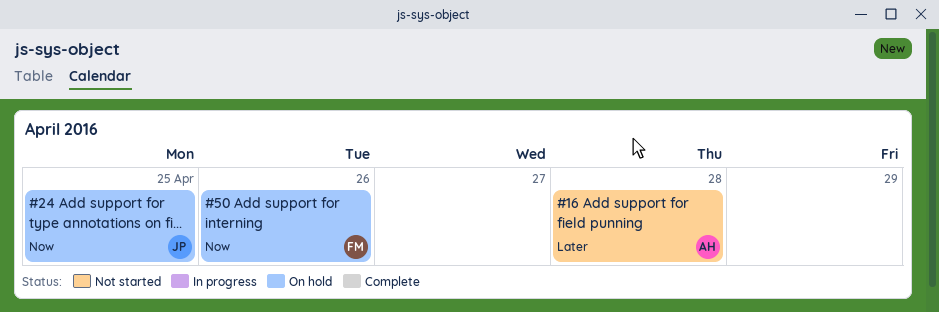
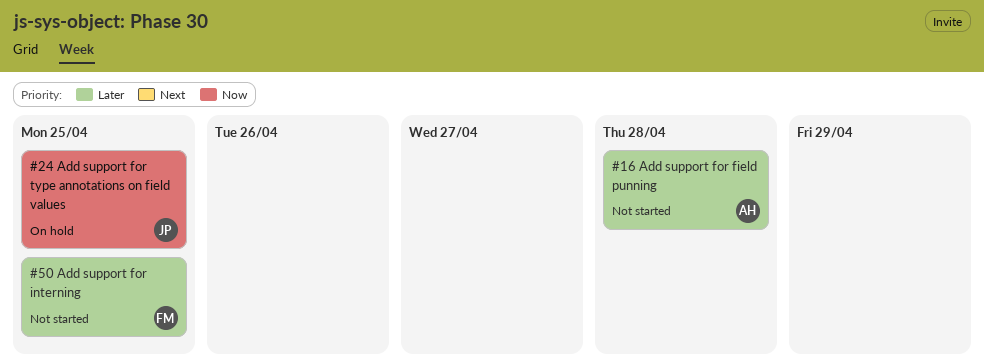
#50, status: On hold -> Not started
#50, priority: Now -> Later
#50, due: Apr 26 -> Apr 25

